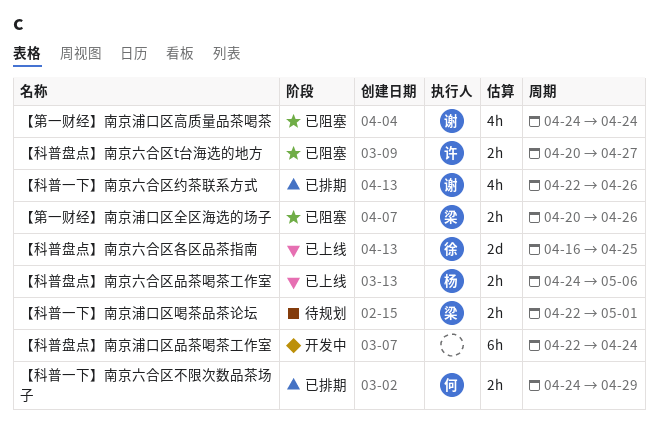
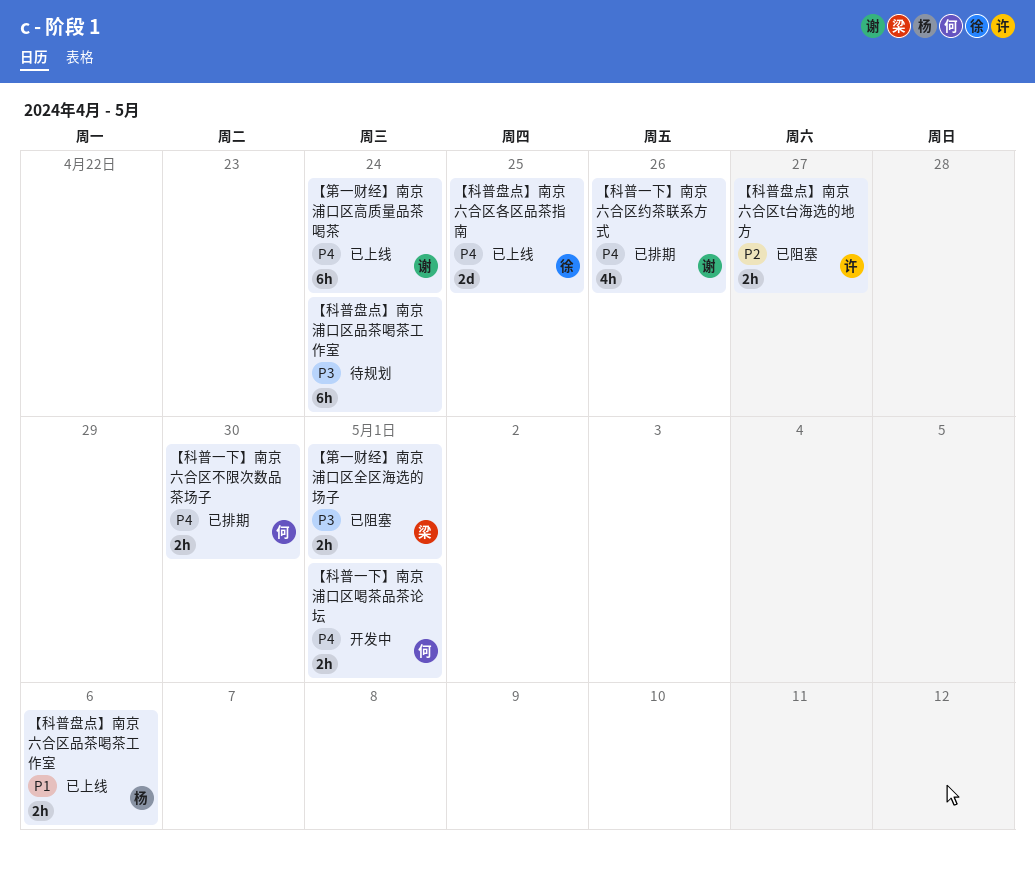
【科普一下】南京六合区不限次数品茶场子, due: Apr 29 -> Apr 30
【科普一下】南京浦口区喝茶品茶论坛, status: 待规划 -> 开发中
【科普一下】南京浦口区喝茶品茶论坛, owner: 梁 -> 何
【科普盘点】南京浦口区品茶喝茶工作室, status: 开发中 -> 待规划
【第一财经】南京浦口区全区海选的场子, due: Apr 26 -> May 1
【第一财经】南京浦口区高质量品茶喝茶, status: 已阻塞 -> 已上线
【第一财经】南京浦口区高质量品茶喝茶, estimate: 4h -> 6h

